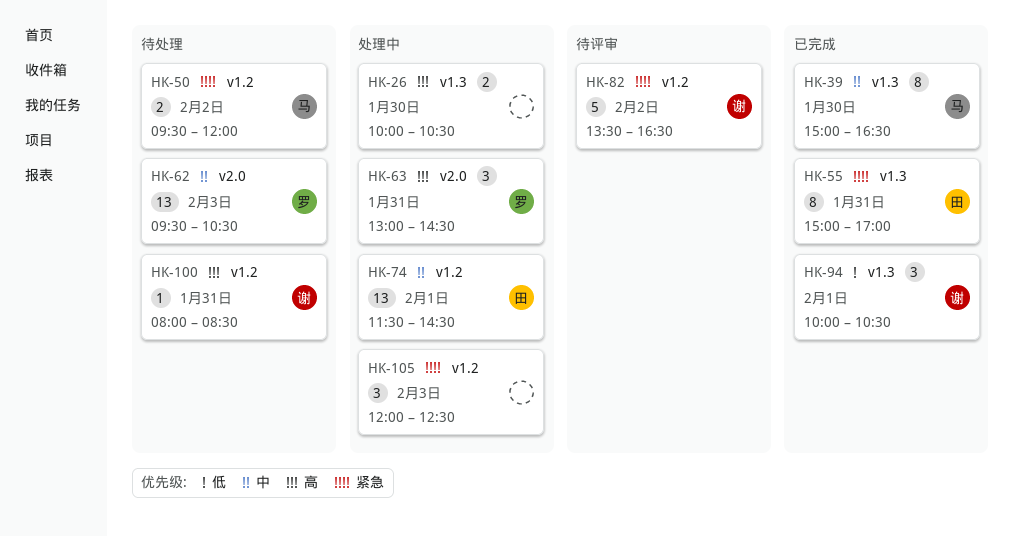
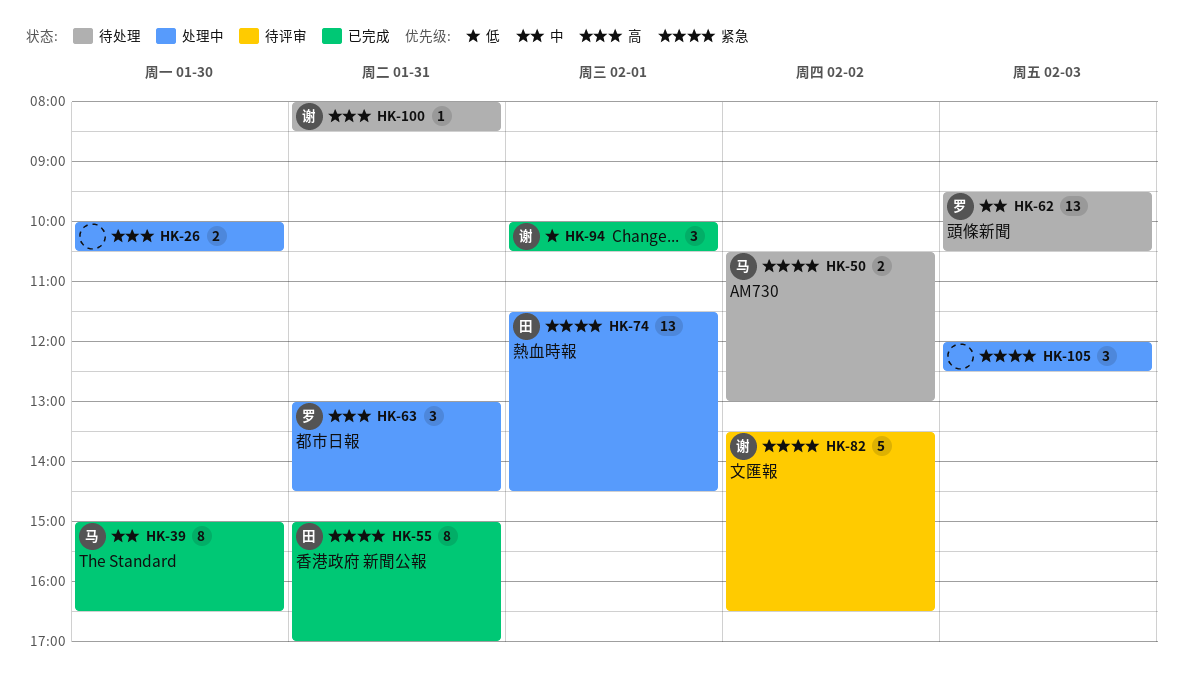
HK-50, begins: 09:30 -> 10:30
HK-50, ends: 12:00 -> 13:00
HK-74, priority: 中 -> 紧急

